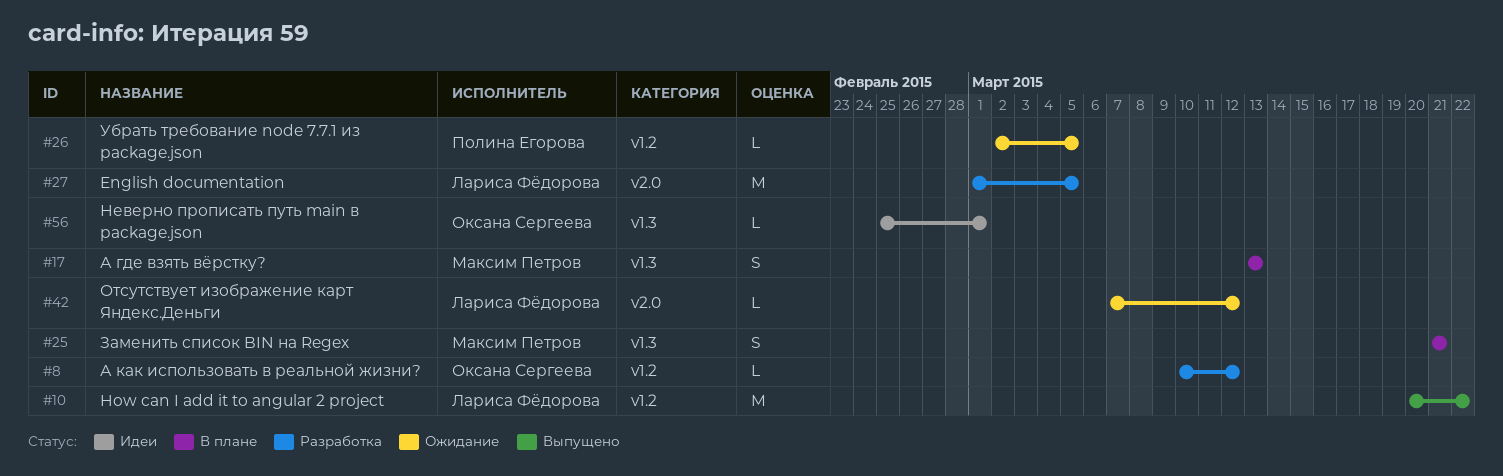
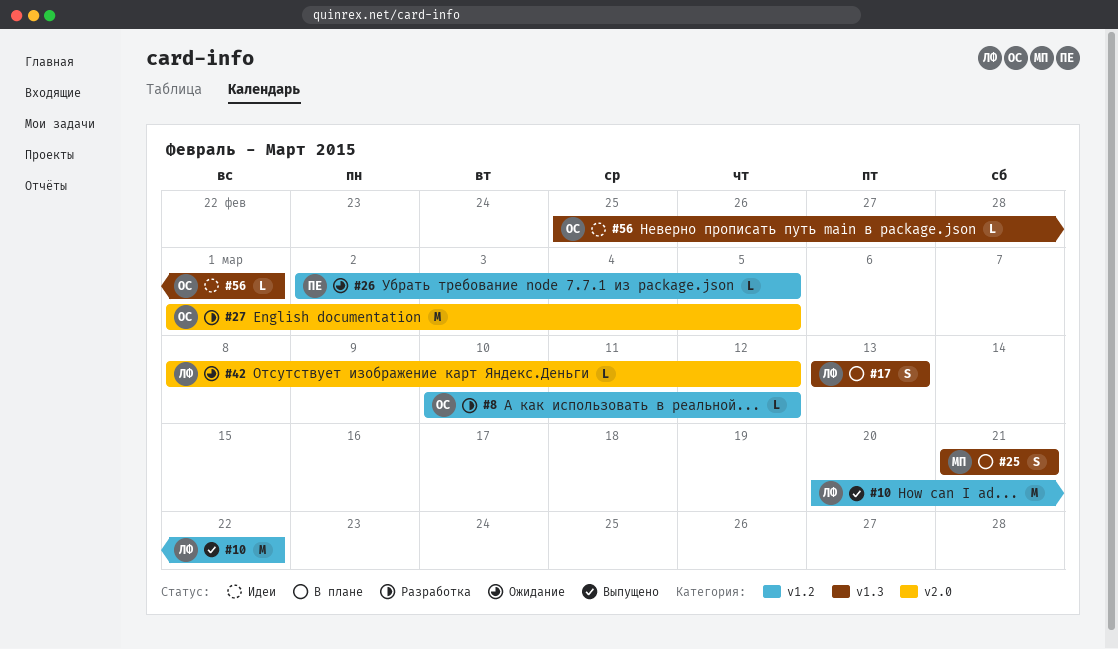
#17, owner: Максим Петров -> Лариса Фёдорова
#27, owner: Лариса Фёдорова -> Оксана Сергеева
#42, start: Mar 7 -> Mar 8

